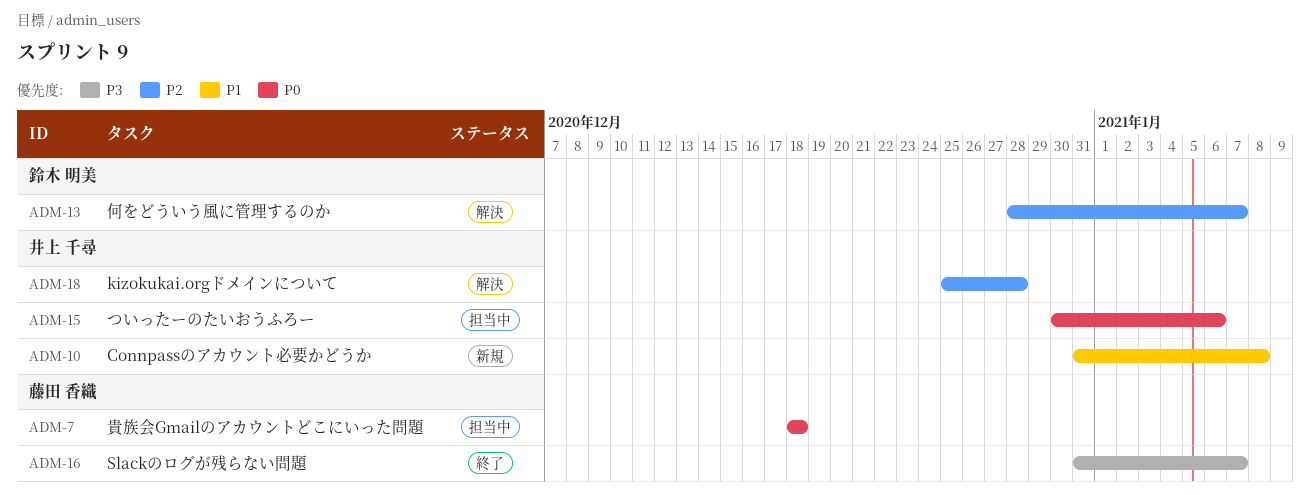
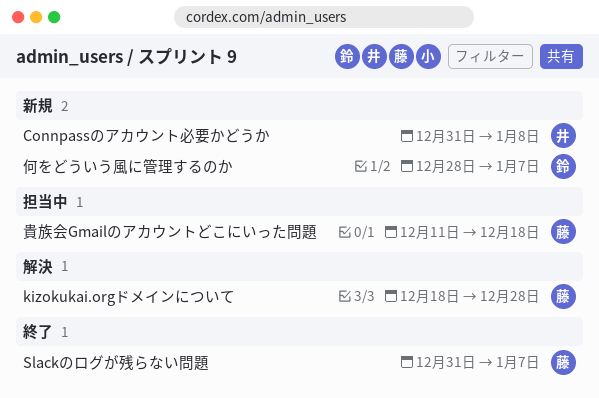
kizokukai.orgドメインについて, owner: 井上 千尋 -> 藤田 香織
kizokukai.orgドメインについて, start: Dec 25 -> Dec 18
ついったーのたいおうふろー: present -> none
何をどういう風に管理するのか, status: 解決 -> 新規
貴族会Gmailのアカウントどこにいった問題, start: Dec 18 -> Dec 11

